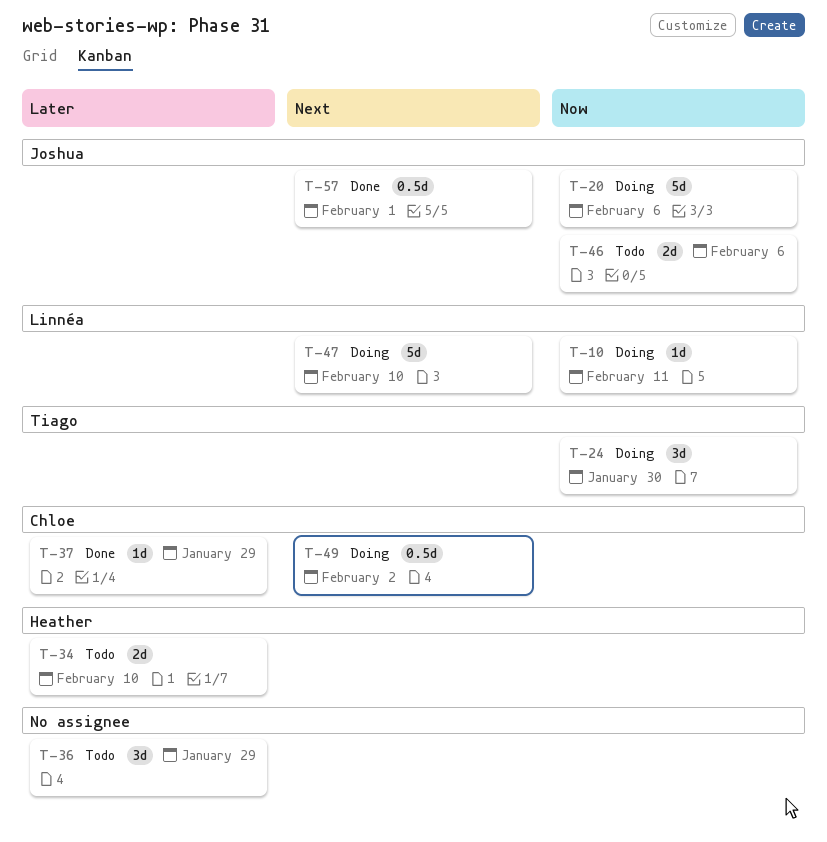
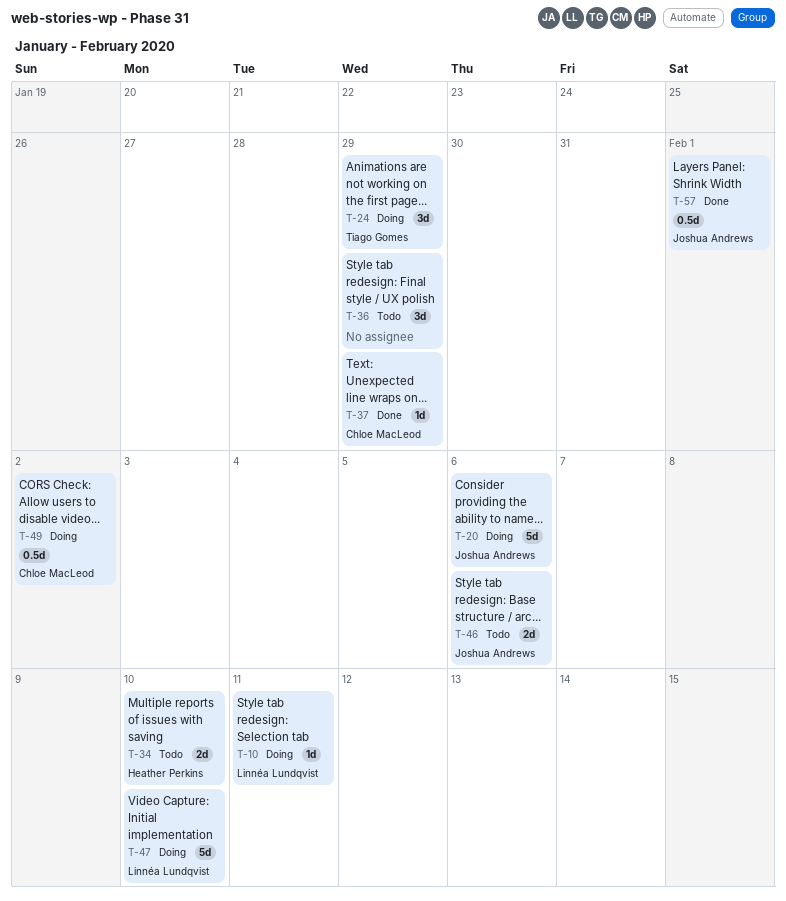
T-24, due: Jan 30 -> Jan 29

